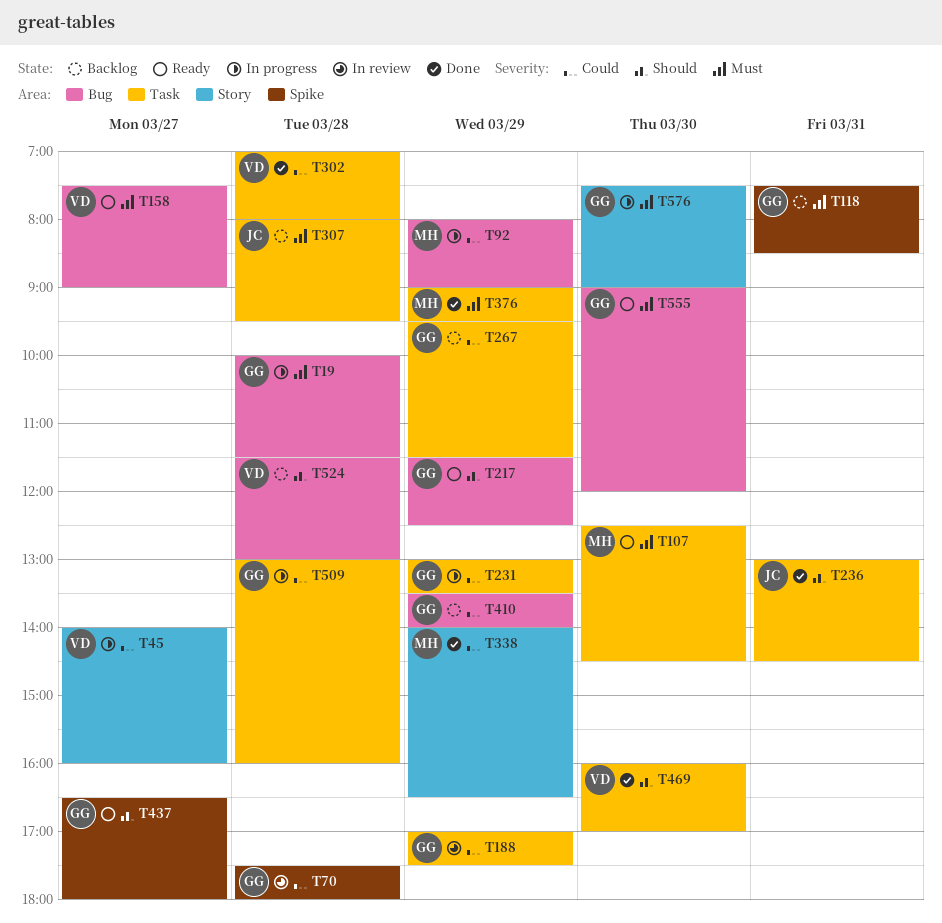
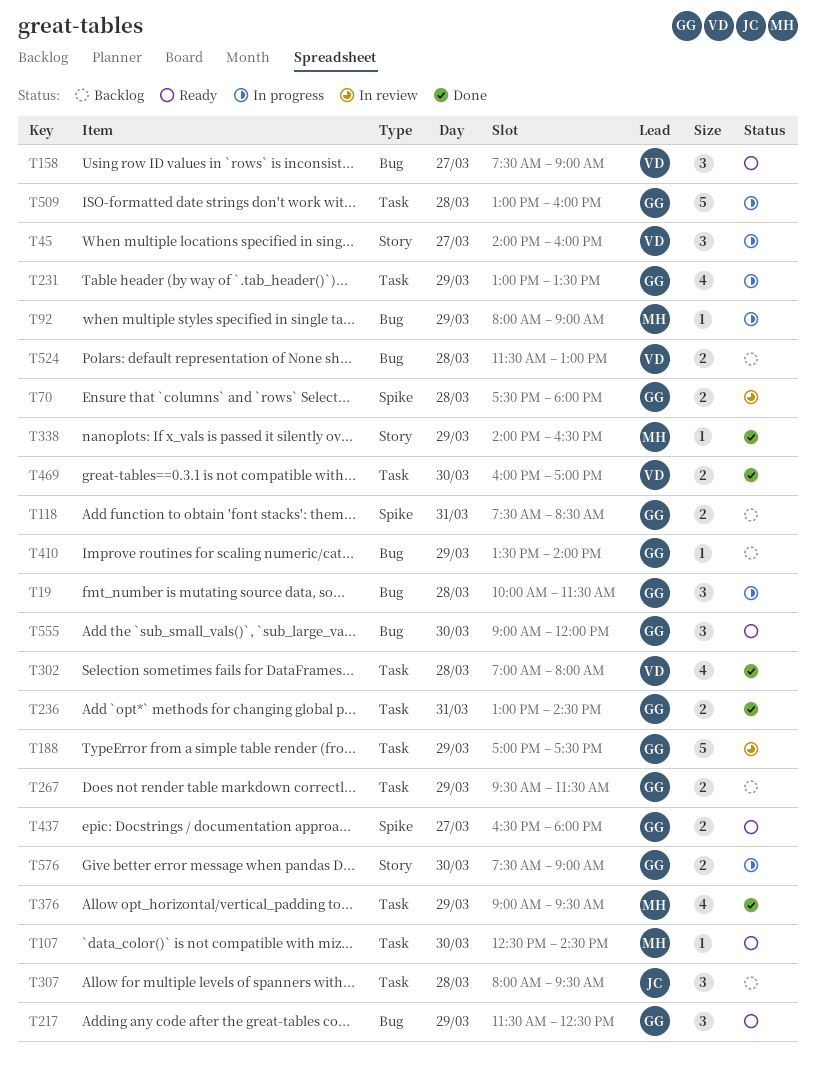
T236, owner: JC -> GG

